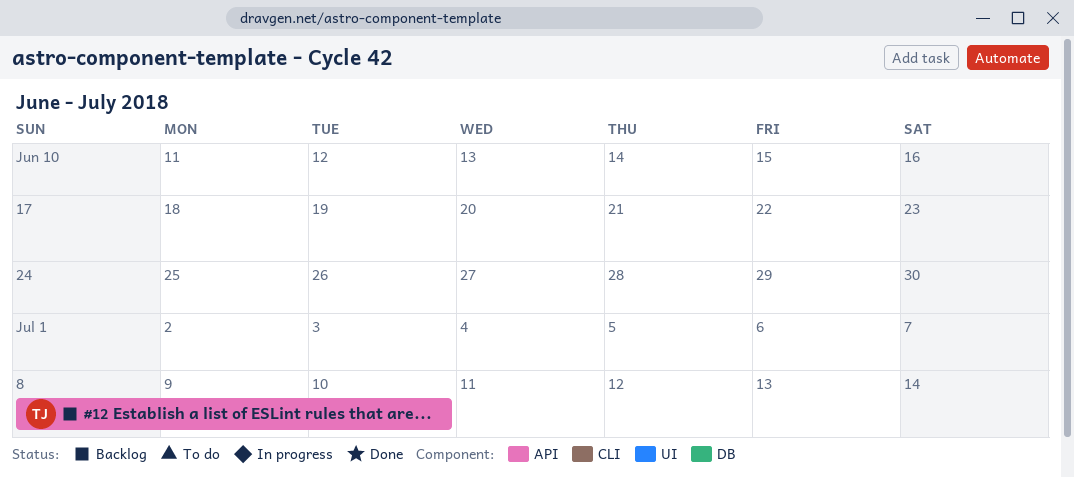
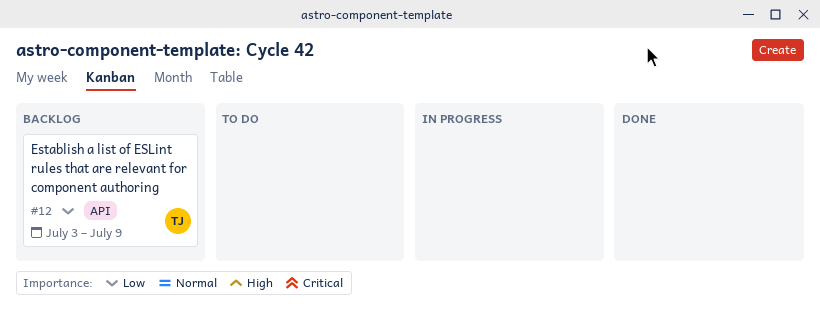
#12, start: Jul 8 -> Jul 3
#12, due: Jul 10 -> Jul 9

